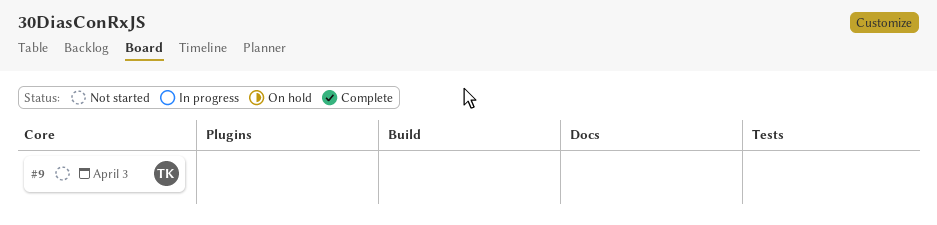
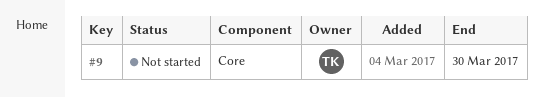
#9, due: Apr 3 -> Mar 30

